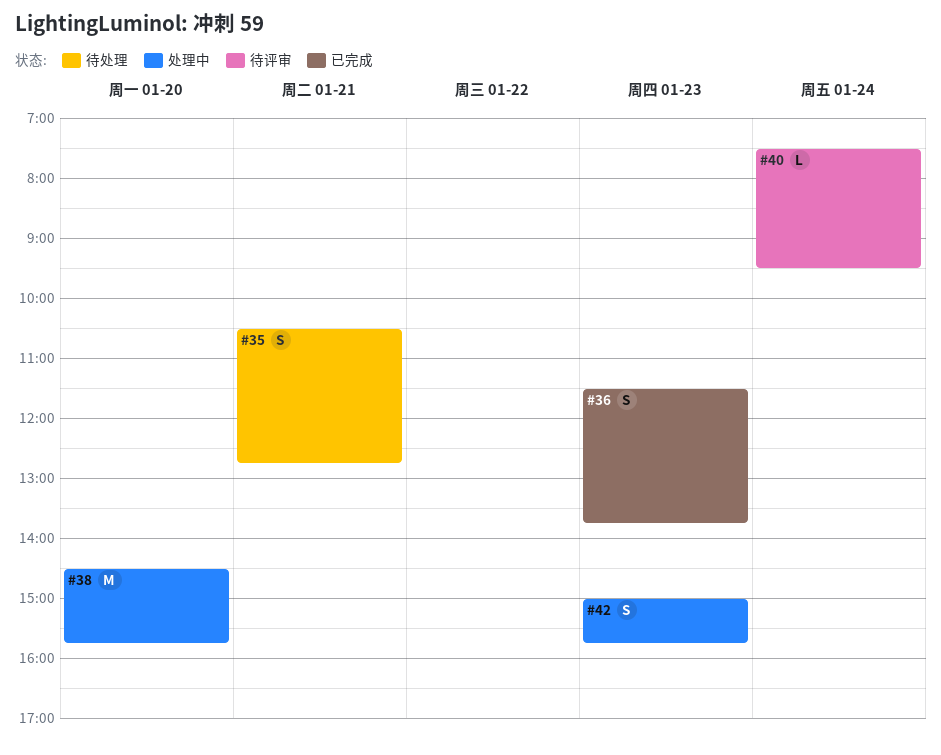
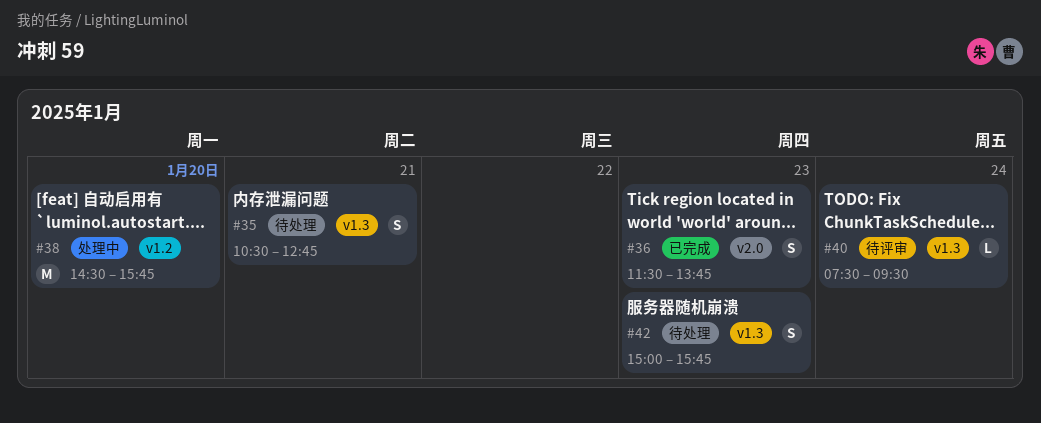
#42, status: 处理中 -> 待处理

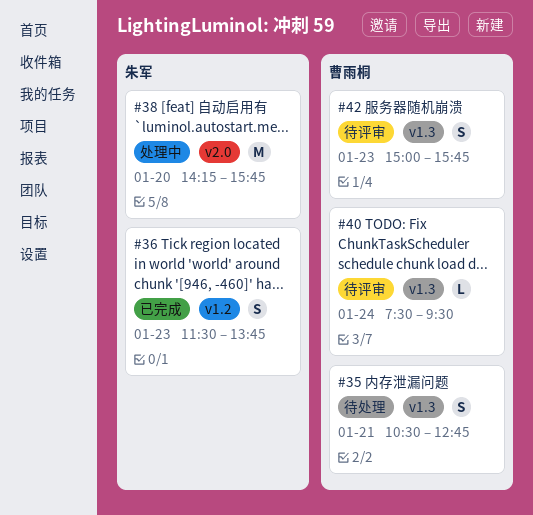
#36, label: v2.0 -> v1.2
#38, label: v1.2 -> v2.0
#38, begins: 14:30 -> 14:15
#42, status: 待处理 -> 待评审

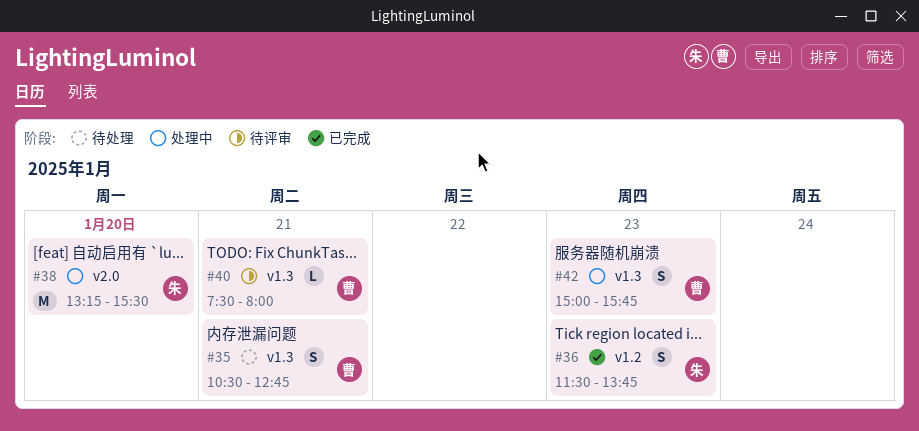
#38, begins: 14:15 -> 13:15
#38, ends: 15:45 -> 15:30
#40, day: Jan 24 -> Jan 21
#40, ends: 09:30 -> 08:00
#42, status: 待评审 -> 处理中

